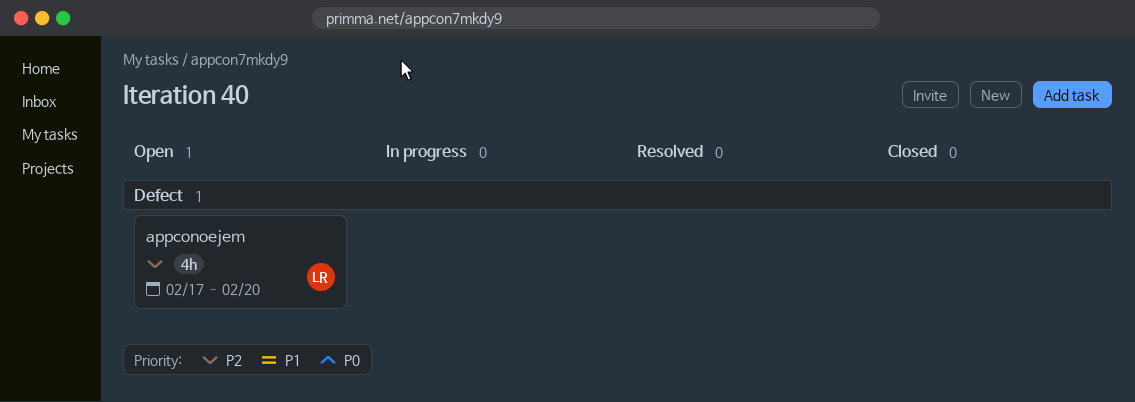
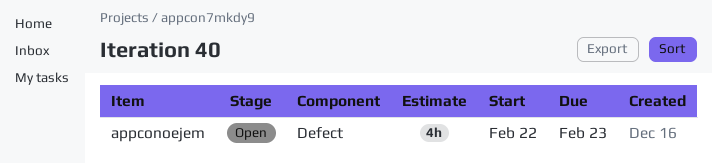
appconoejem, start: Feb 17 -> Feb 22
appconoejem, due: Feb 20 -> Feb 23

